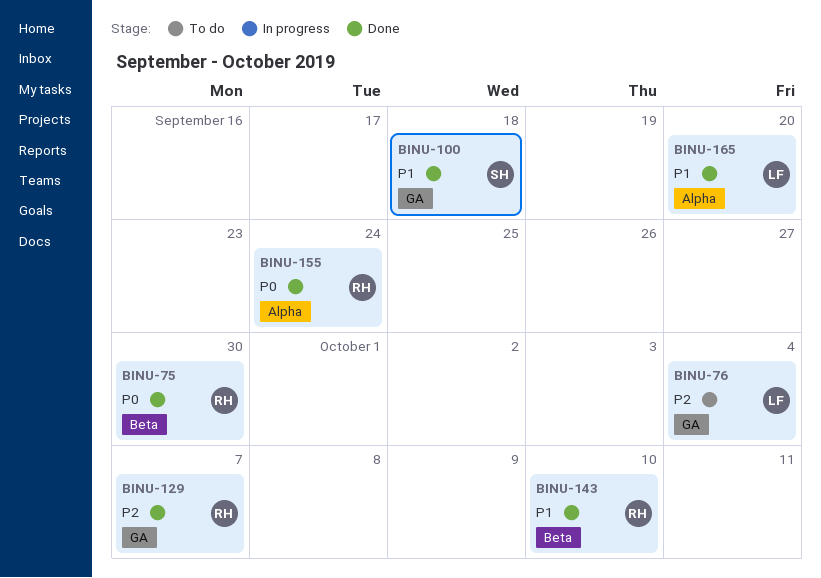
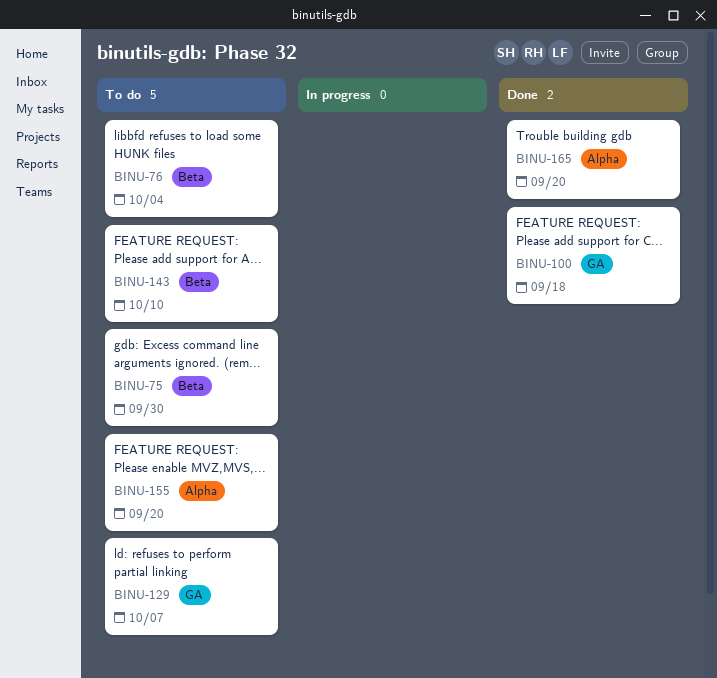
BINU-75, status: Done -> To do
BINU-76, label: GA -> Beta
BINU-129, status: Done -> To do
BINU-143, status: Done -> To do
BINU-155, status: Done -> To do
BINU-155, due: Sep 24 -> Sep 20

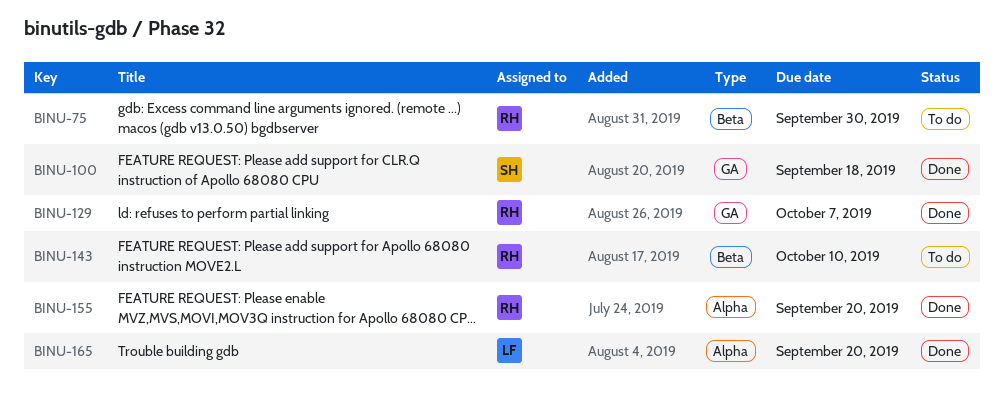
BINU-76: present -> none
BINU-129, status: To do -> Done
BINU-155, status: To do -> Done

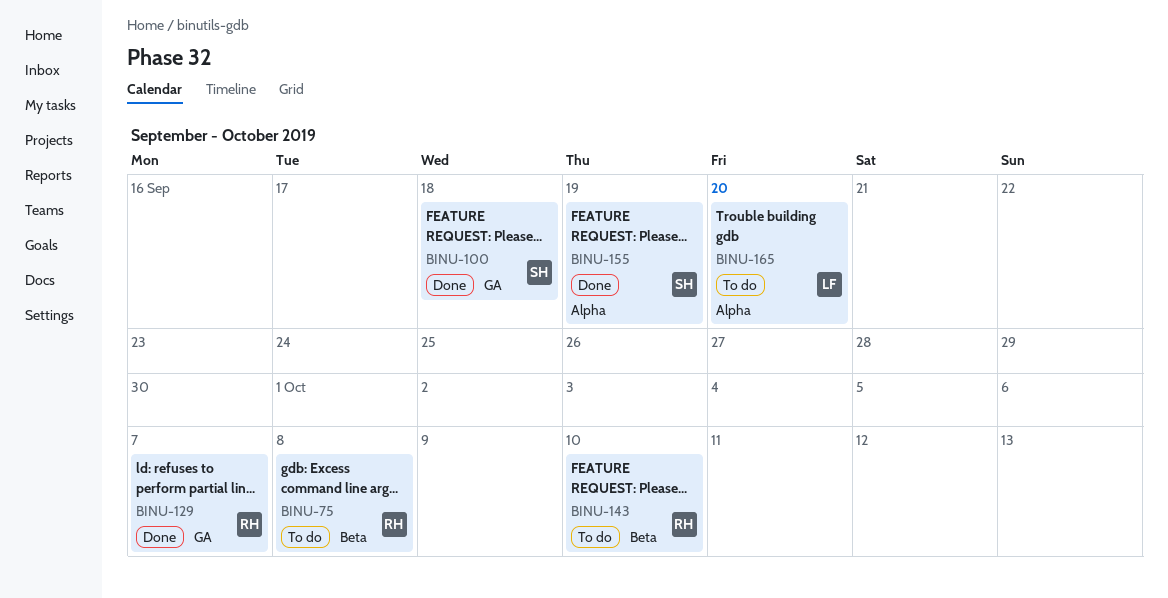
BINU-75, due: Sep 30 -> Oct 8
BINU-155, owner: RH -> SH
BINU-155, due: Sep 20 -> Sep 19
BINU-165, status: Done -> To do

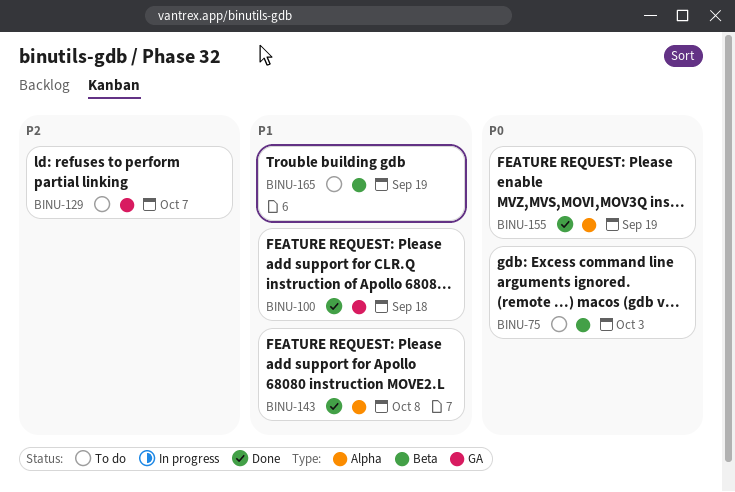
BINU-75, due: Oct 8 -> Oct 3
BINU-129, status: Done -> To do
BINU-143, status: To do -> Done
BINU-143, label: Beta -> Alpha
BINU-143, due: Oct 10 -> Oct 8
BINU-165, label: Alpha -> Beta
BINU-165, due: Sep 20 -> Sep 19

